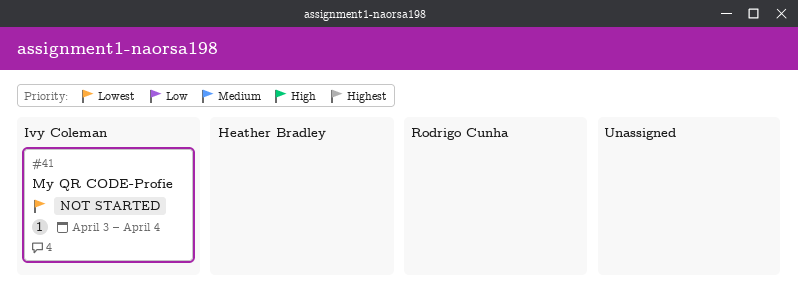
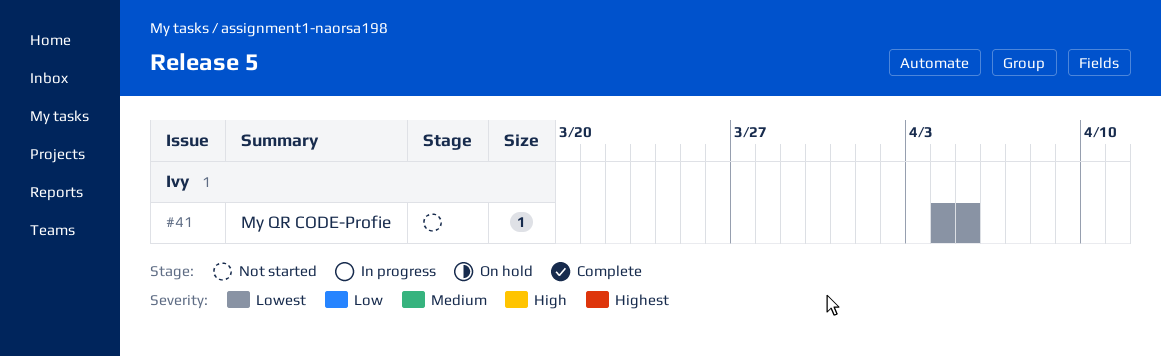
#41, start: Apr 3 -> Apr 4
#41, due: Apr 4 -> Apr 5

